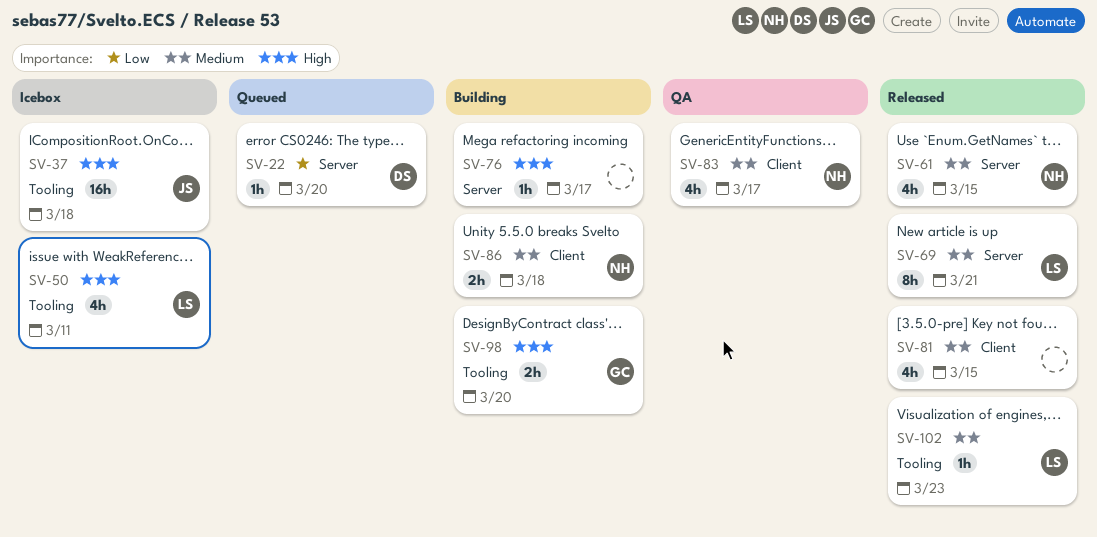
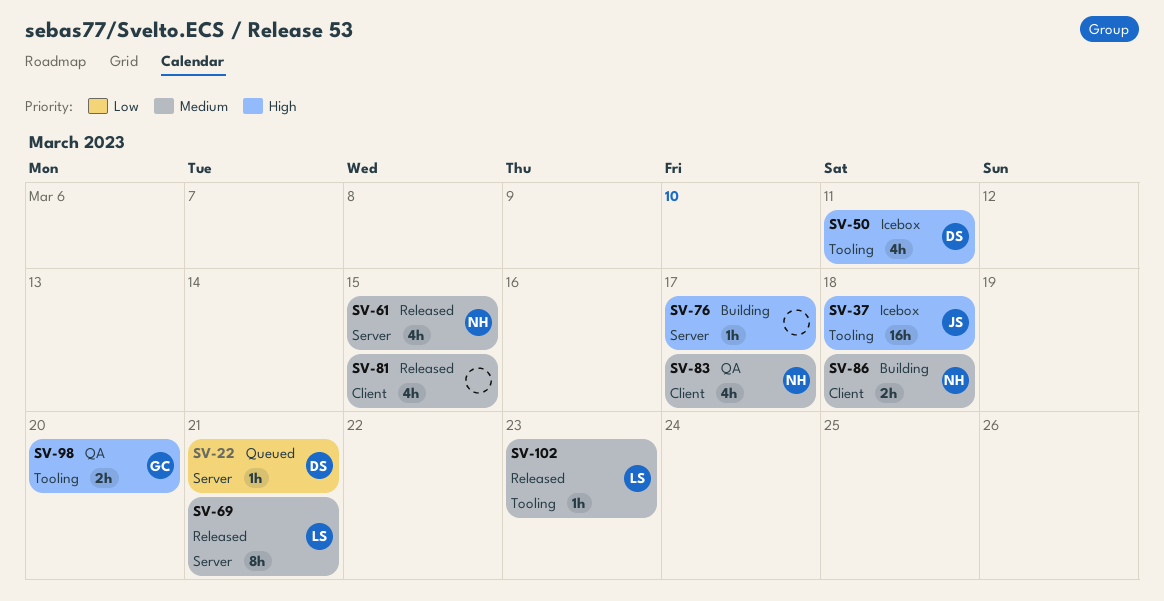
SV-22, due: Mar 20 -> Mar 21
SV-50, owner: LS -> DS
SV-98, status: Building -> QA

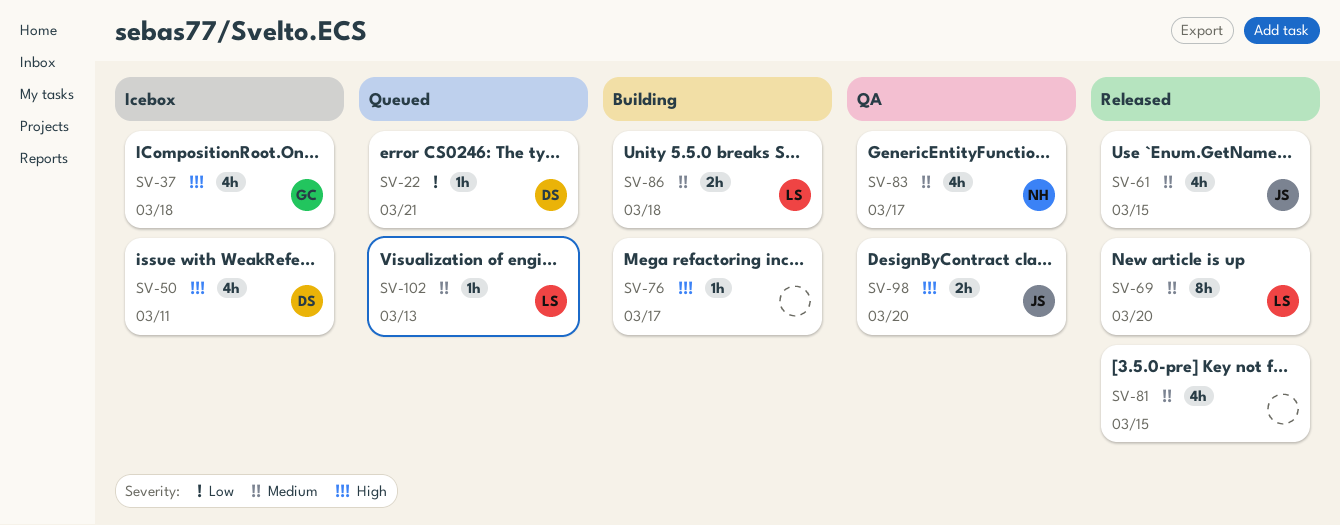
SV-37, owner: JS -> GC
SV-37, estimate: 16h -> 4h
SV-61, owner: NH -> JS
SV-69, due: Mar 21 -> Mar 20
SV-86, owner: NH -> LS
SV-98, owner: GC -> JS
SV-102, status: Released -> Queued
SV-102, due: Mar 23 -> Mar 13

